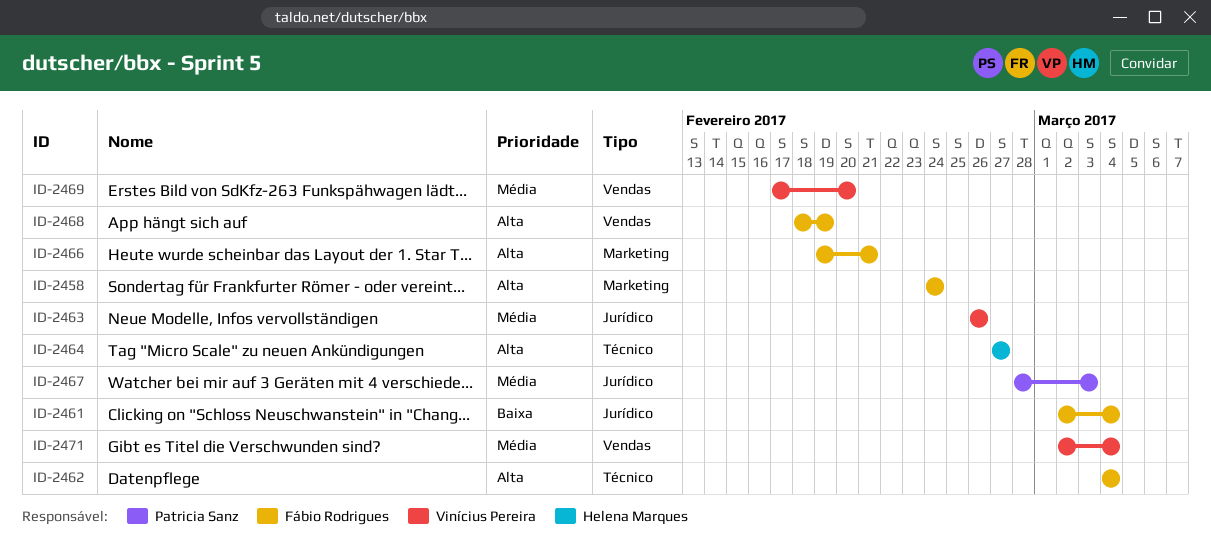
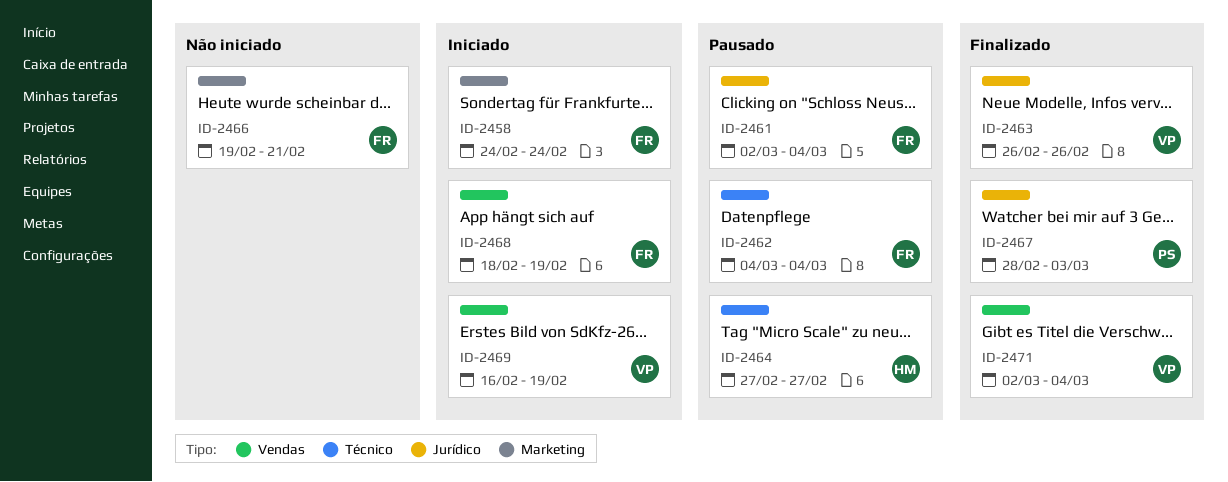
ID-2469, start: Feb 17 -> Feb 16
ID-2469, due: Feb 20 -> Feb 19

